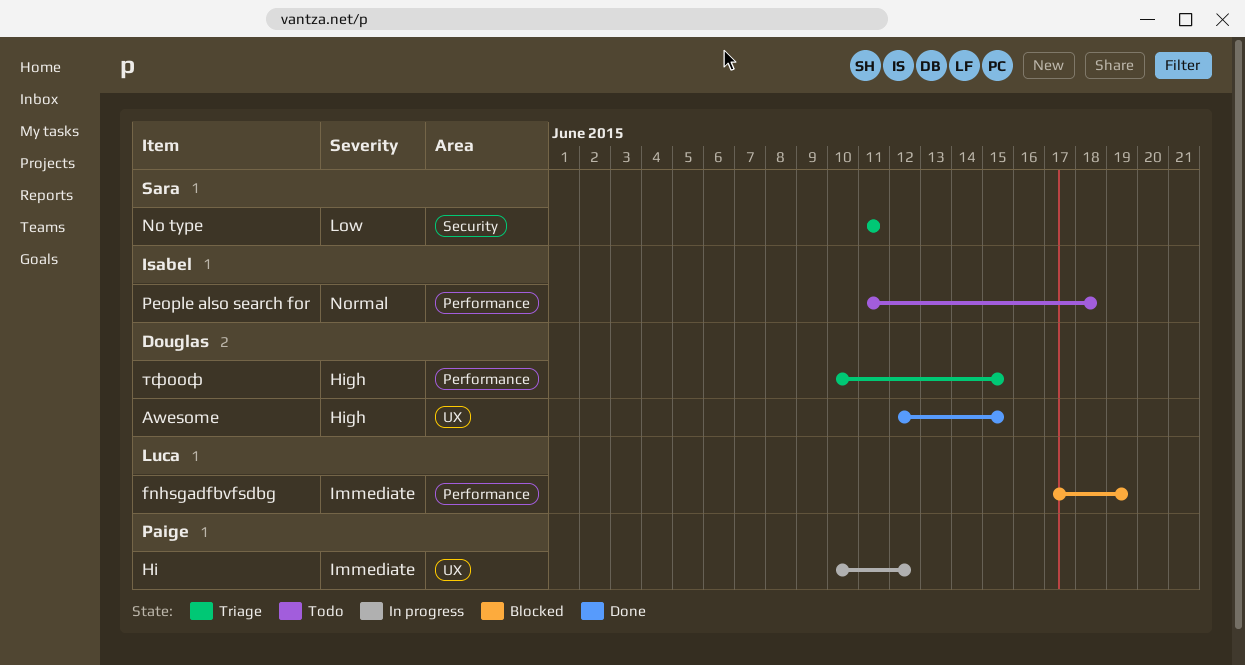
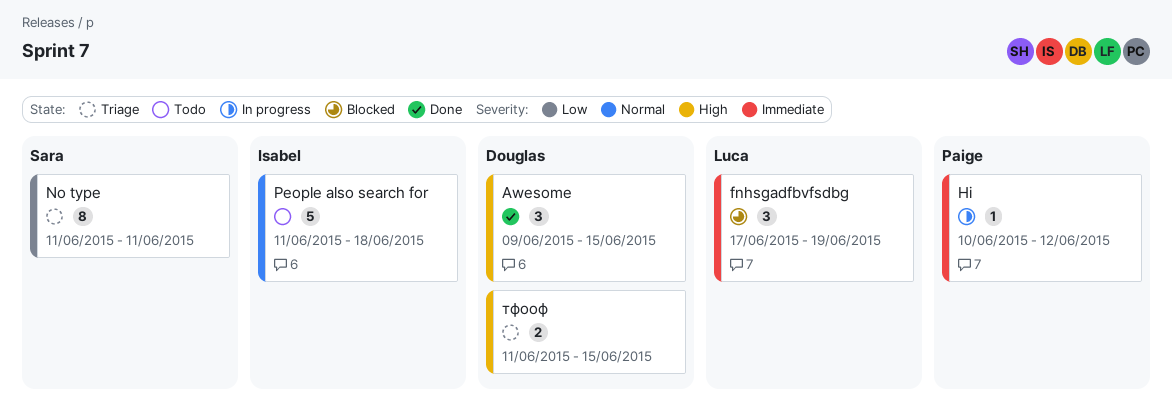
Awesome, start: Jun 12 -> Jun 9
тфооф, start: Jun 10 -> Jun 11

